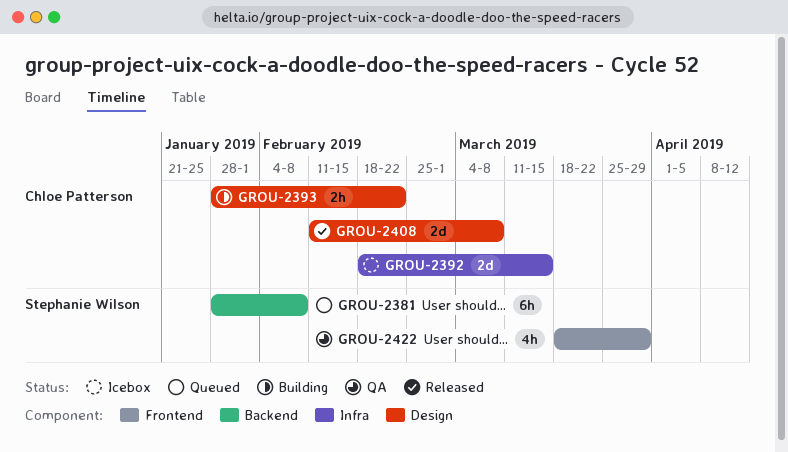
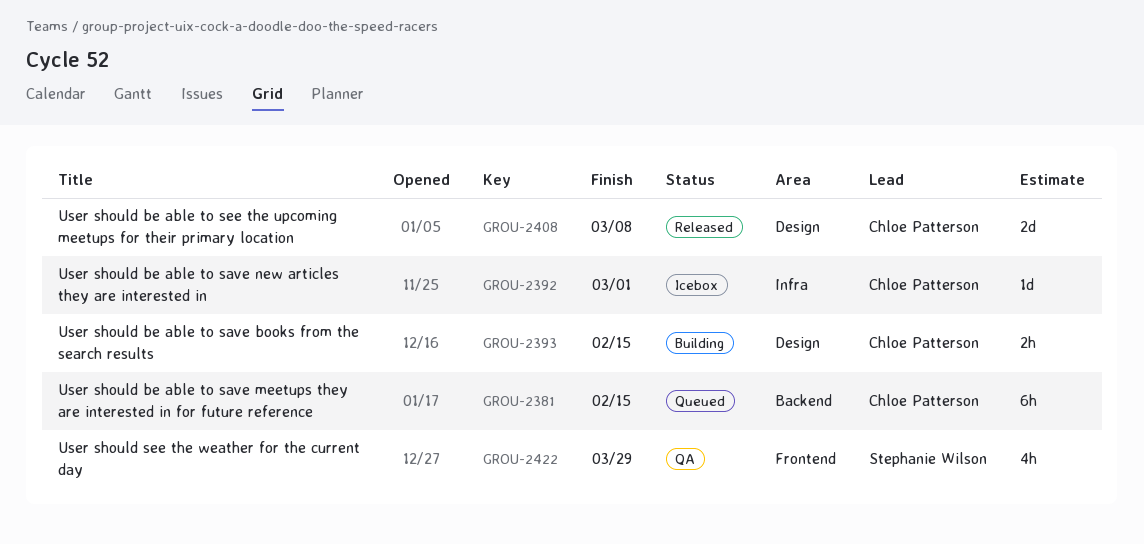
GROU-2381, owner: Stephanie Wilson -> Chloe Patterson
GROU-2381, due: Feb 8 -> Feb 15
GROU-2392, estimate: 2d -> 1d
GROU-2392, due: Mar 15 -> Mar 1
GROU-2393, due: Feb 22 -> Feb 15

